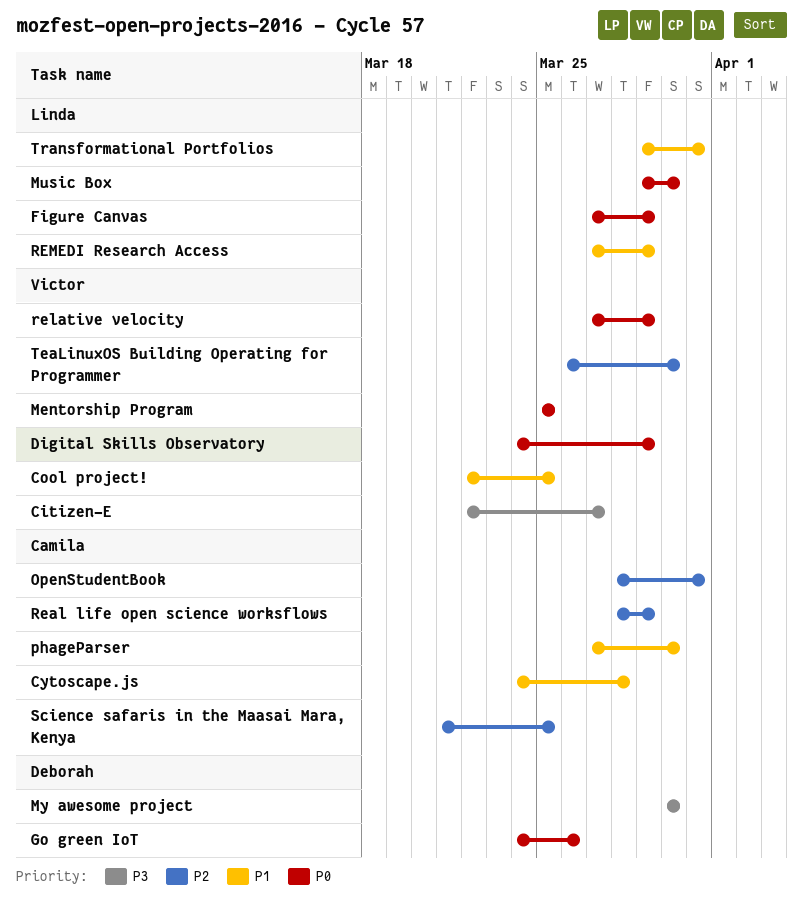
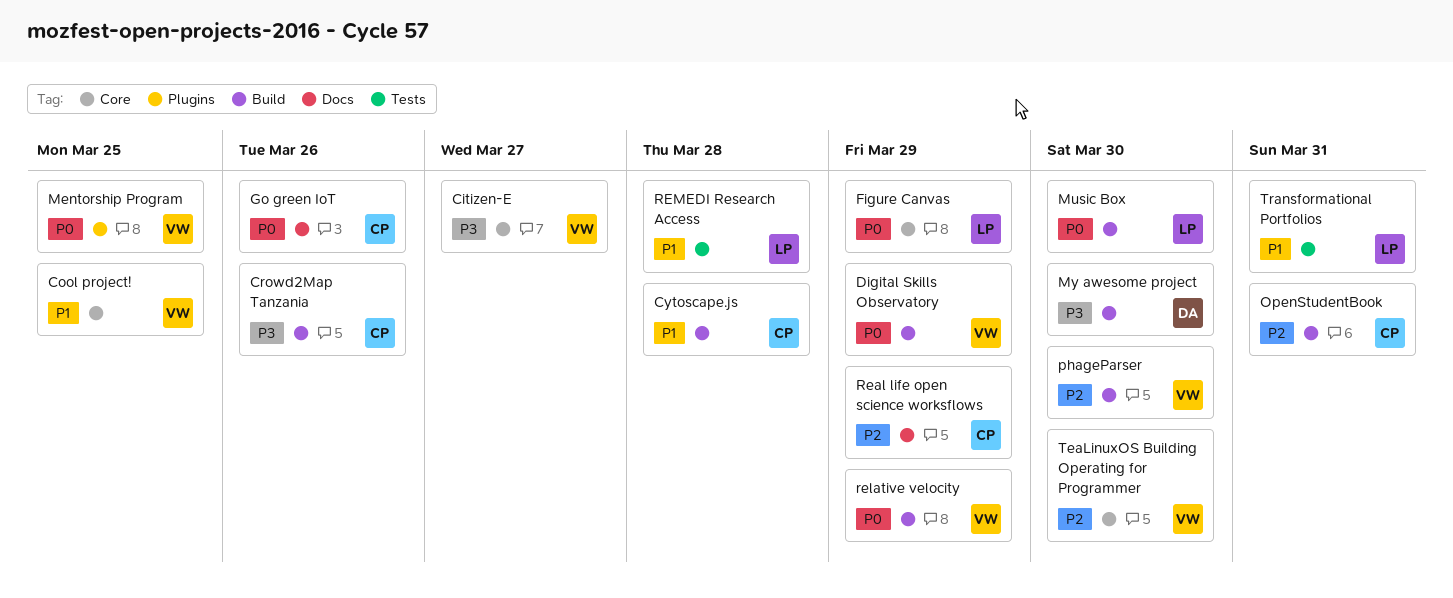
Crowd2Map Tanzania: none -> present
Go green IoT, owner: Deborah -> Camila
phageParser, owner: Camila -> Victor
phageParser, priority: P1 -> P2
REMEDI Research Access, due: Mar 29 -> Mar 28
Science safaris in the Maasai Mara, Kenya: present -> none

